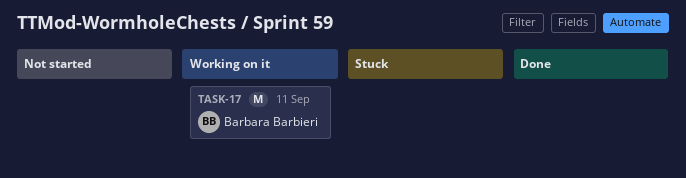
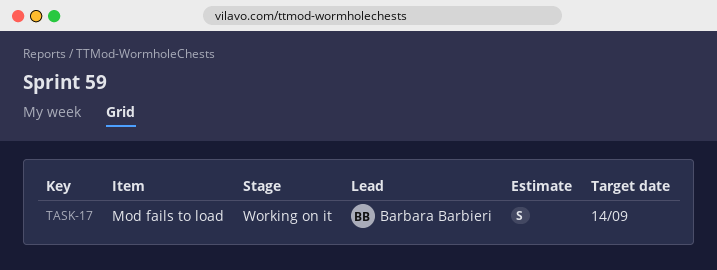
TASK-17, estimate: M -> S
TASK-17, due: Sep 11 -> Sep 14

